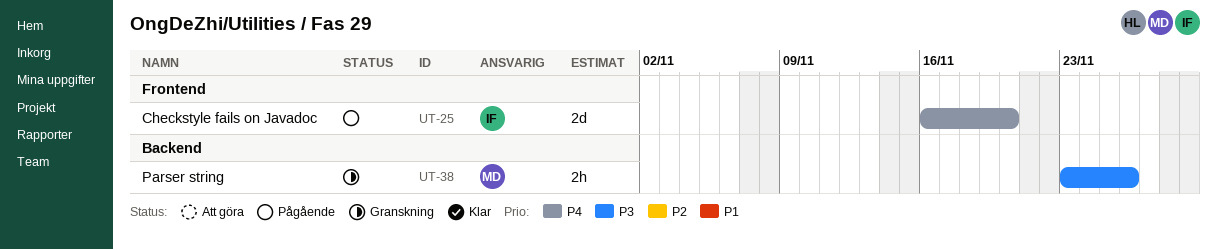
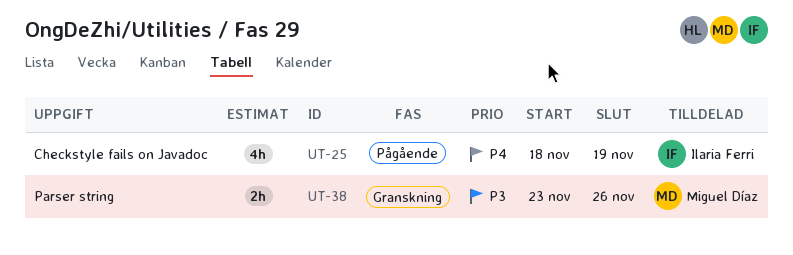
UT-25, estimate: 2d -> 4h
UT-25, start: Nov 16 -> Nov 18
UT-25, due: Nov 20 -> Nov 19

